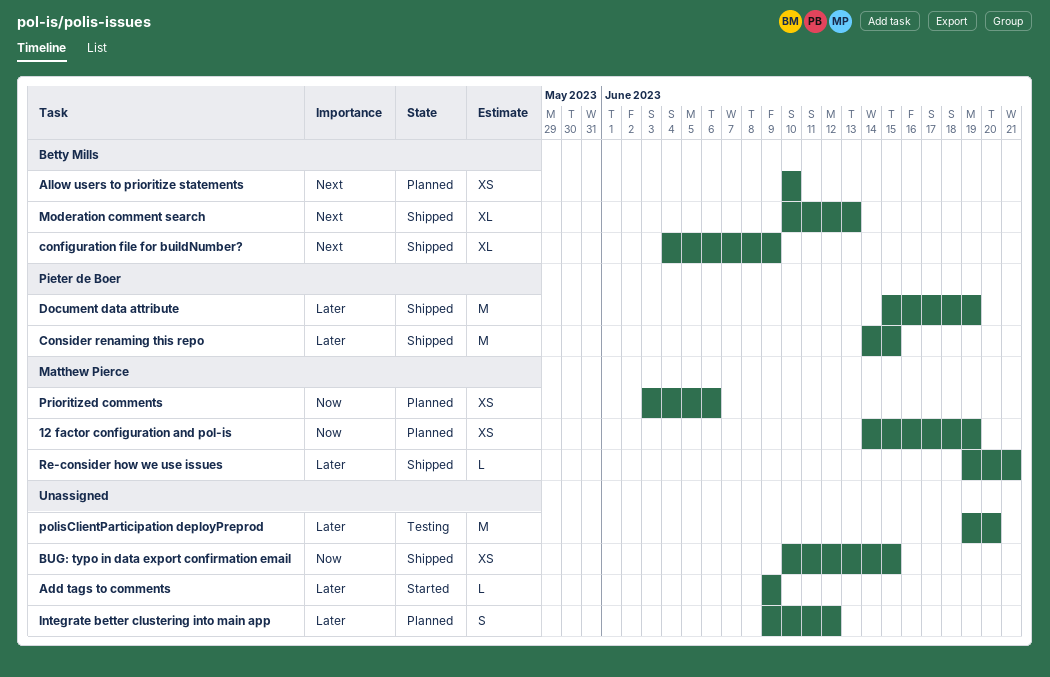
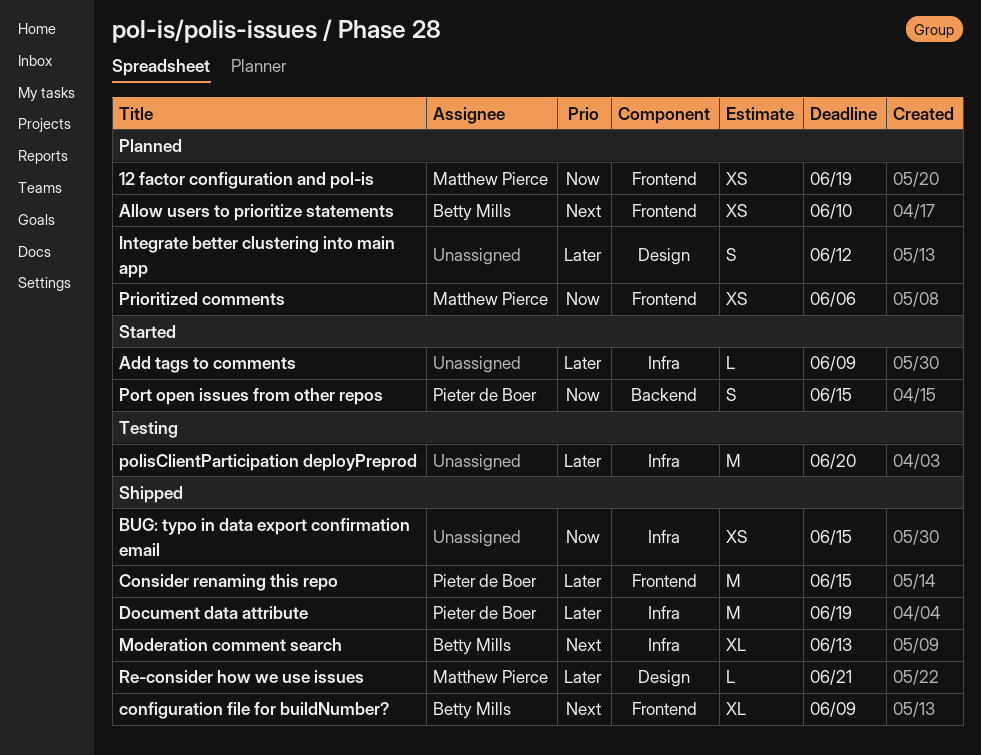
Port open issues from other repos: none -> present

